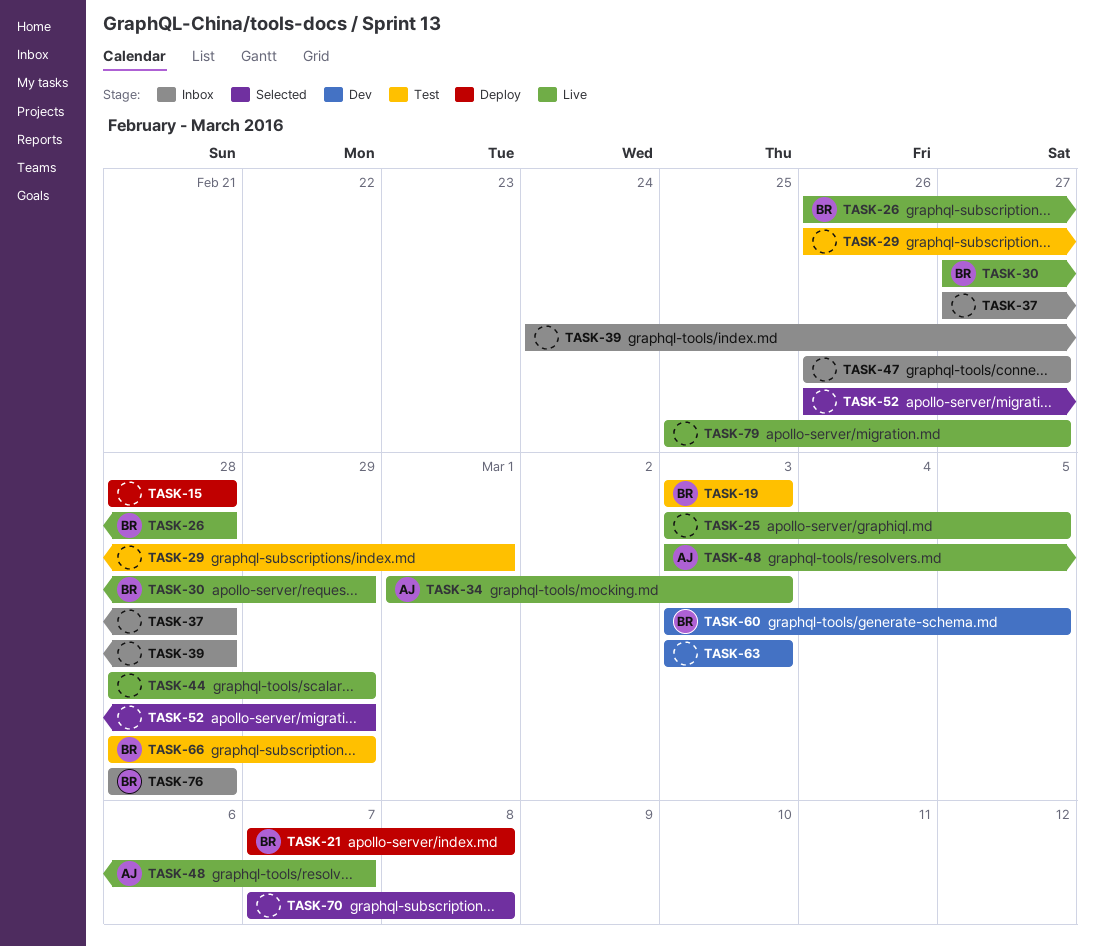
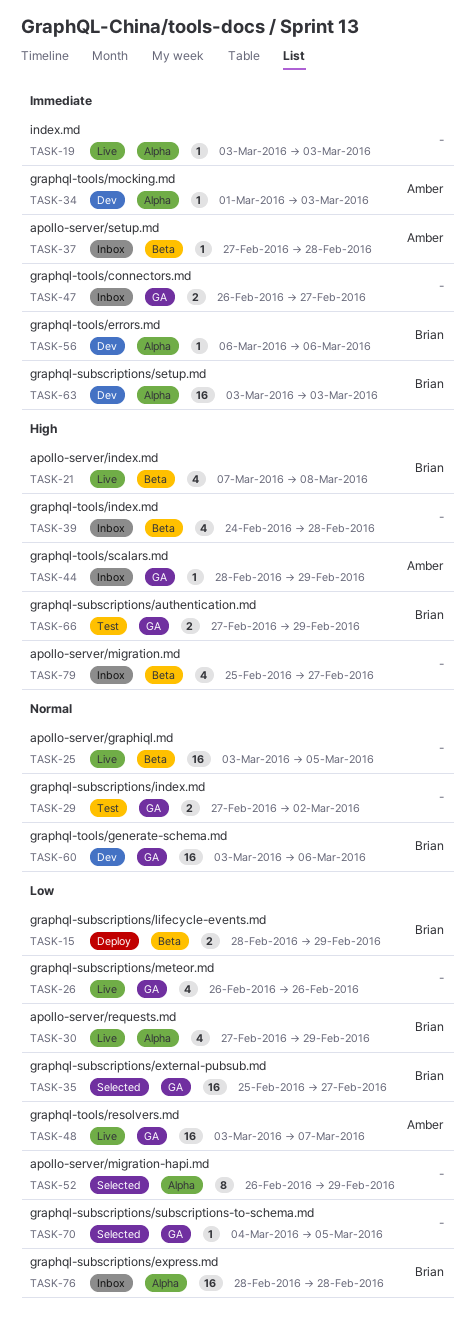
TASK-15, owner: none -> Brian
TASK-15, due: Feb 28 -> Feb 29
TASK-19, status: Test -> Live
TASK-19, owner: Brian -> none
TASK-21, status: Deploy -> Live
TASK-26, owner: Brian -> none
TASK-26, due: Feb 28 -> Feb 26
TASK-29, start: Feb 26 -> Feb 27
TASK-29, due: Mar 1 -> Mar 2
TASK-34, status: Live -> Dev
TASK-35: none -> present
TASK-37, owner: none -> Amber
TASK-44, status: Live -> Inbox
TASK-44, owner: none -> Amber
TASK-56: none -> present
TASK-60, due: Mar 5 -> Mar 6
TASK-63, owner: none -> Brian
TASK-66, start: Feb 28 -> Feb 27
TASK-70, start: Mar 7 -> Mar 4
TASK-70, due: Mar 8 -> Mar 5
TASK-79, status: Live -> Inbox

